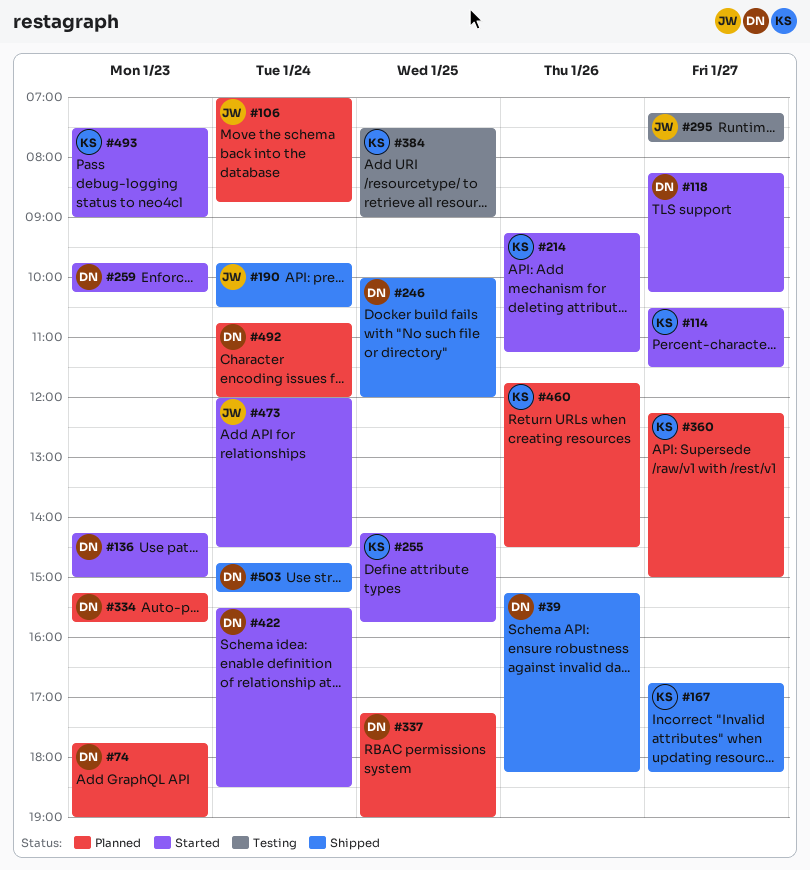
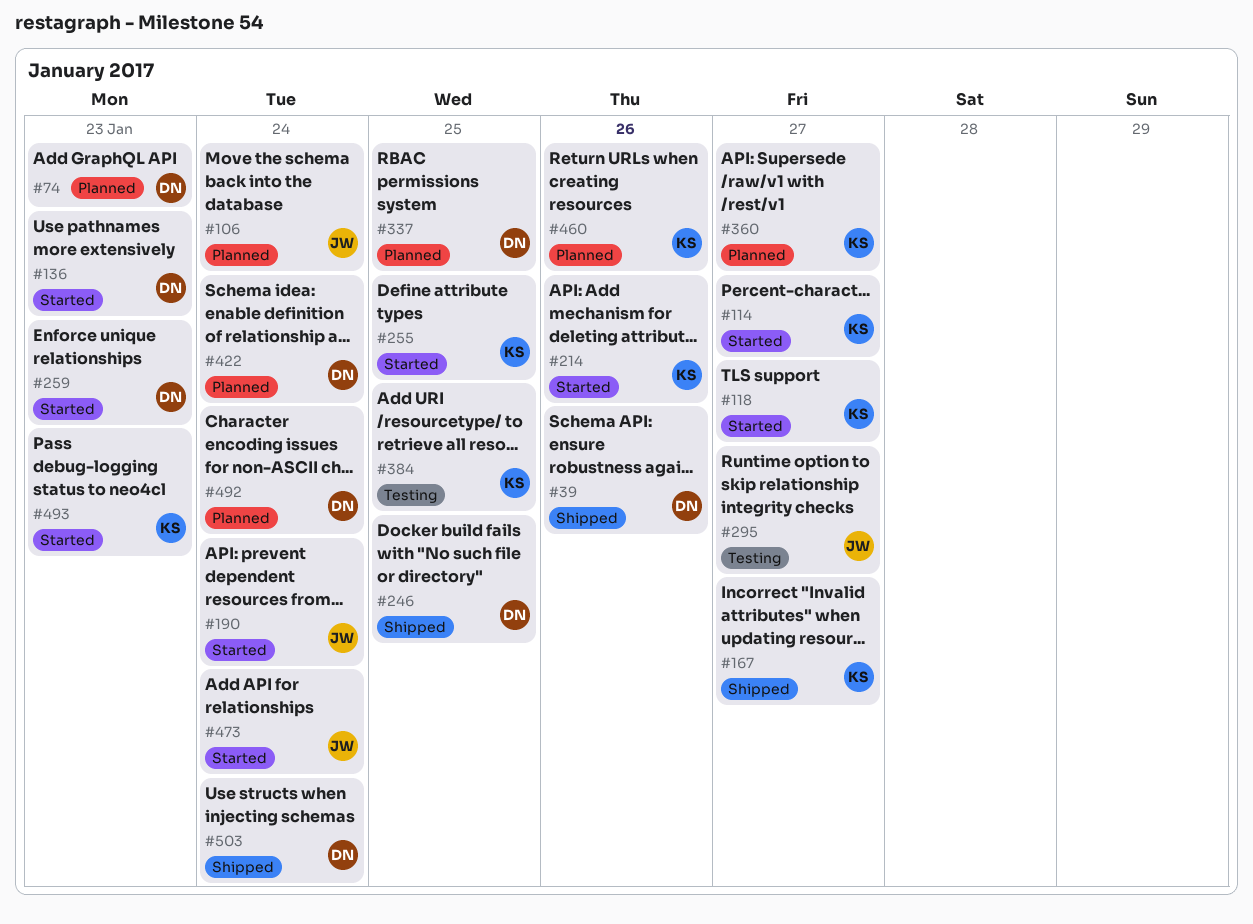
#118, owner: DN -> KS
#190, status: Shipped -> Started
#334: present -> none
#422, status: Started -> Planned

